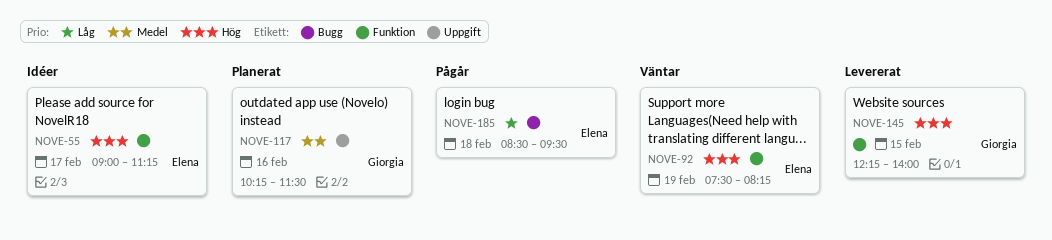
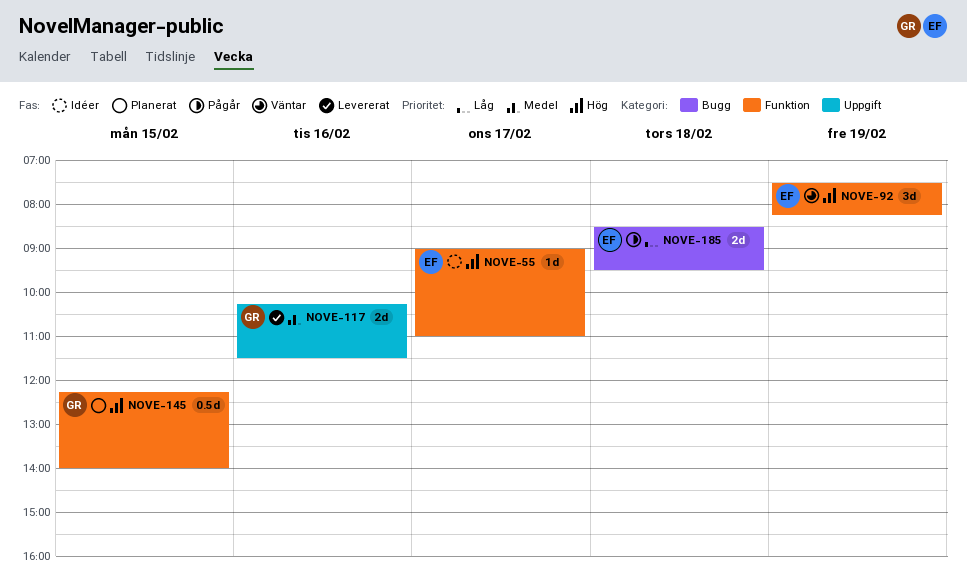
NOVE-55, ends: 11:15 -> 11:00
NOVE-117, status: Planerat -> Levererat
NOVE-145, status: Levererat -> Planerat

